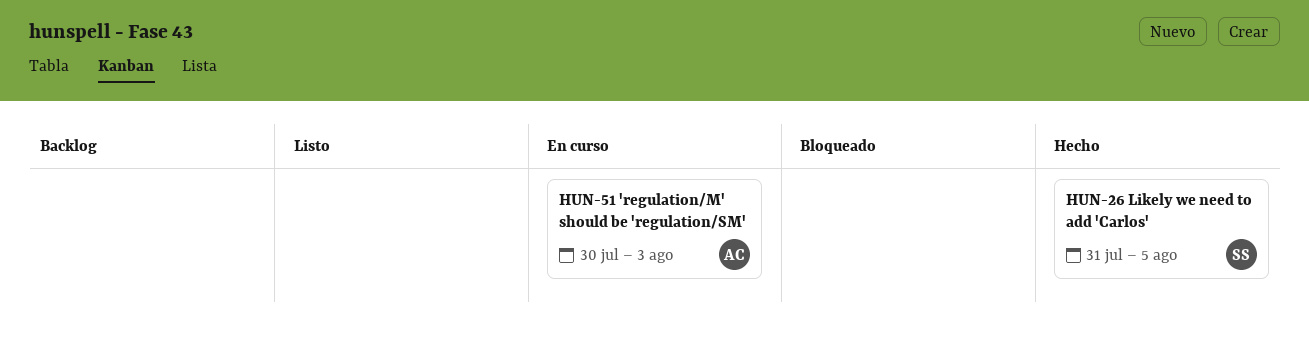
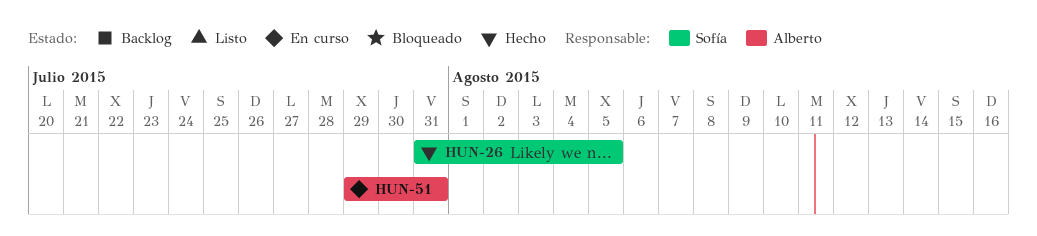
HUN-51, start: Jul 30 -> Jul 29
HUN-51, due: Aug 3 -> Jul 31

